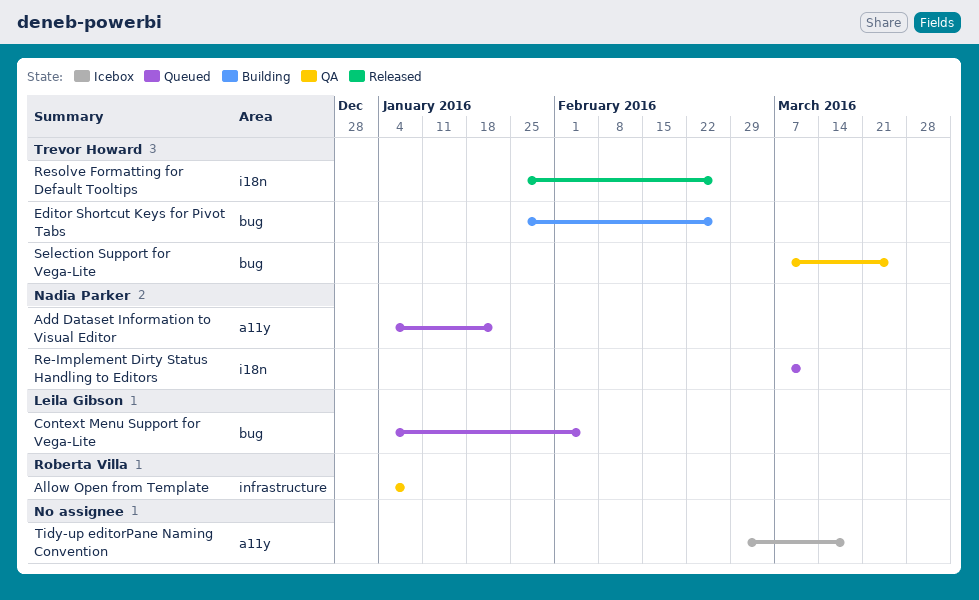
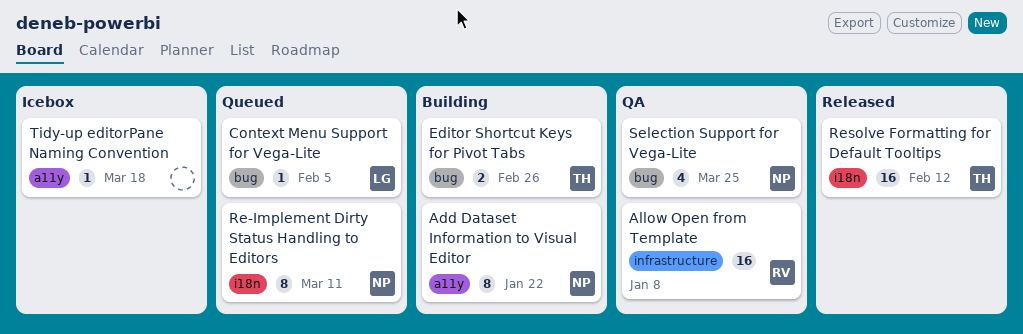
Add Dataset Information to Visual Editor, status: Queued -> Building
Resolve Formatting for Default Tooltips, due: Feb 26 -> Feb 12
Selection Support for Vega-Lite, owner: Trevor Howard -> Nadia Parker

